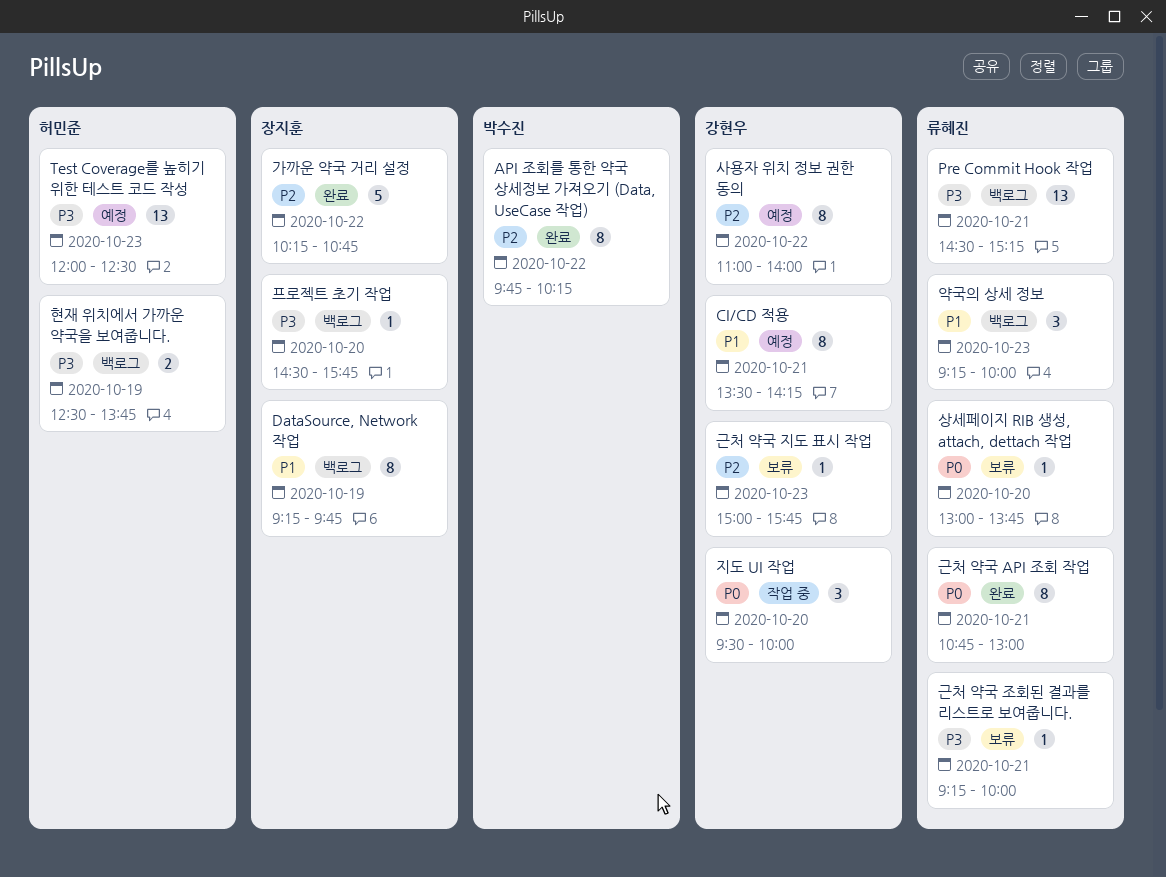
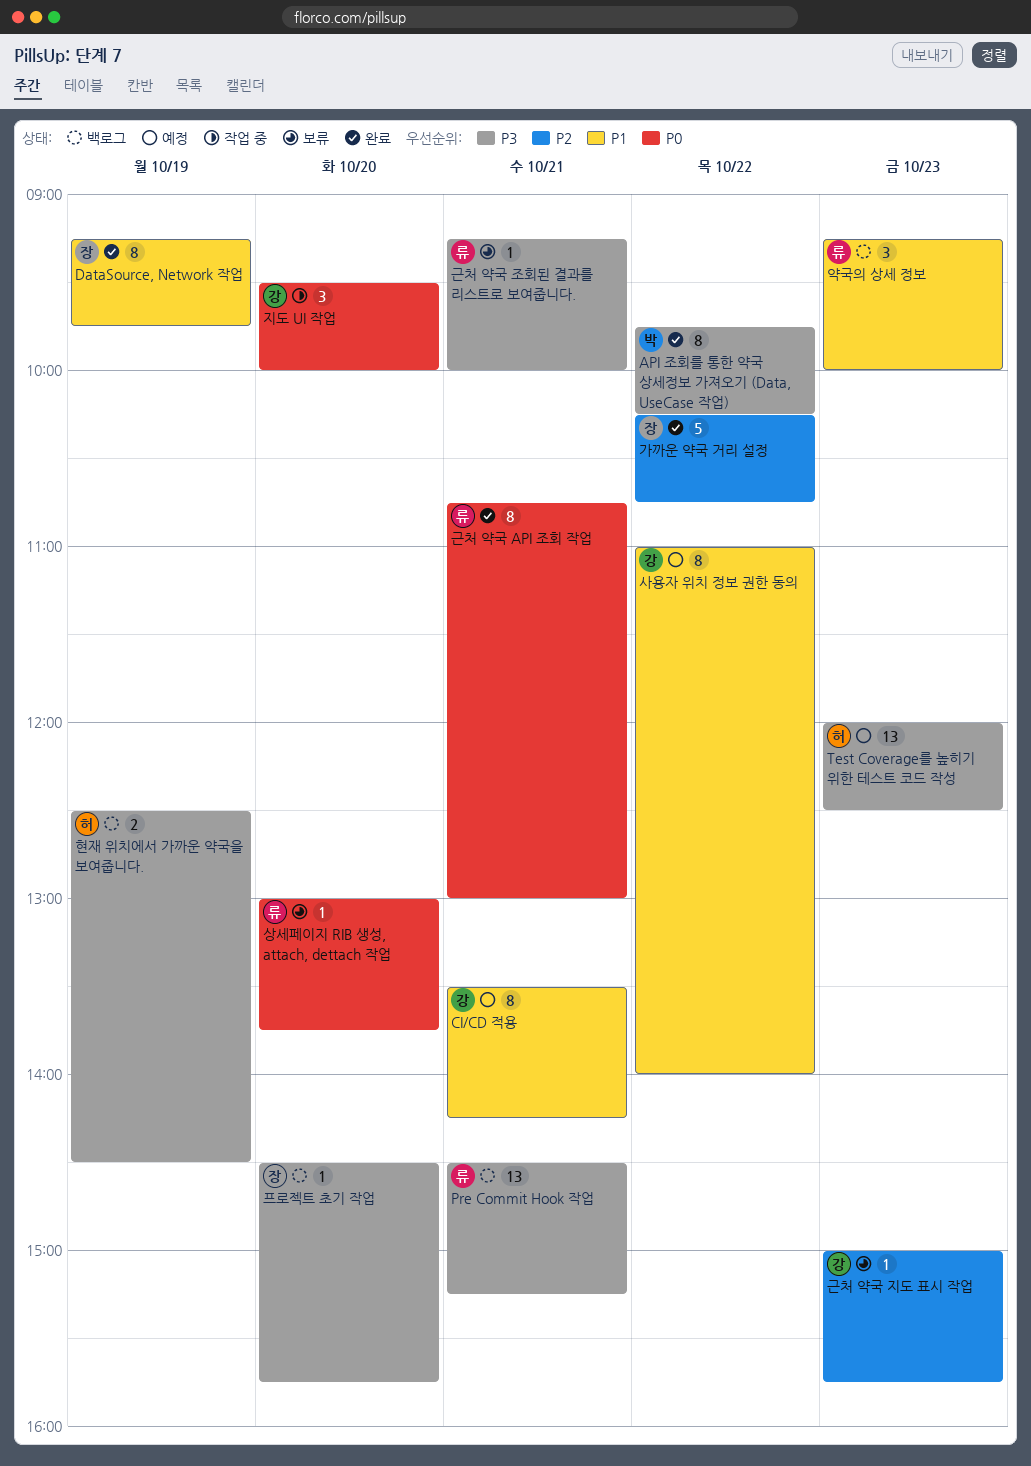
API 조회를 통한 약국 상세정보 가져오기 (Data, UseCase 작업), priority: P2 -> P3
DataSource, Network 작업, status: 백로그 -> 완료
사용자 위치 정보 권한 동의, priority: P2 -> P1
현재 위치에서 가까운 약국을 보여줍니다., ends: 13:45 -> 14:30

